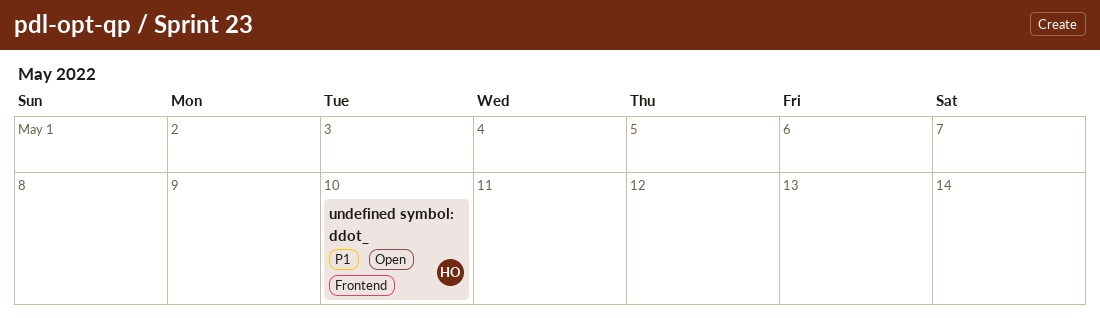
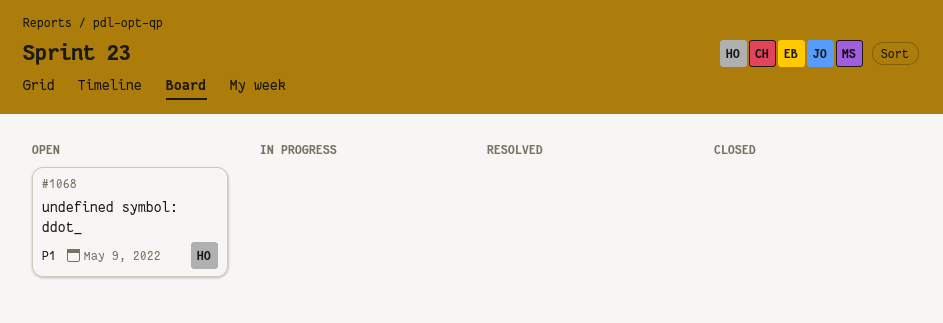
undefined symbol: ddot_, due: May 10 -> May 9

